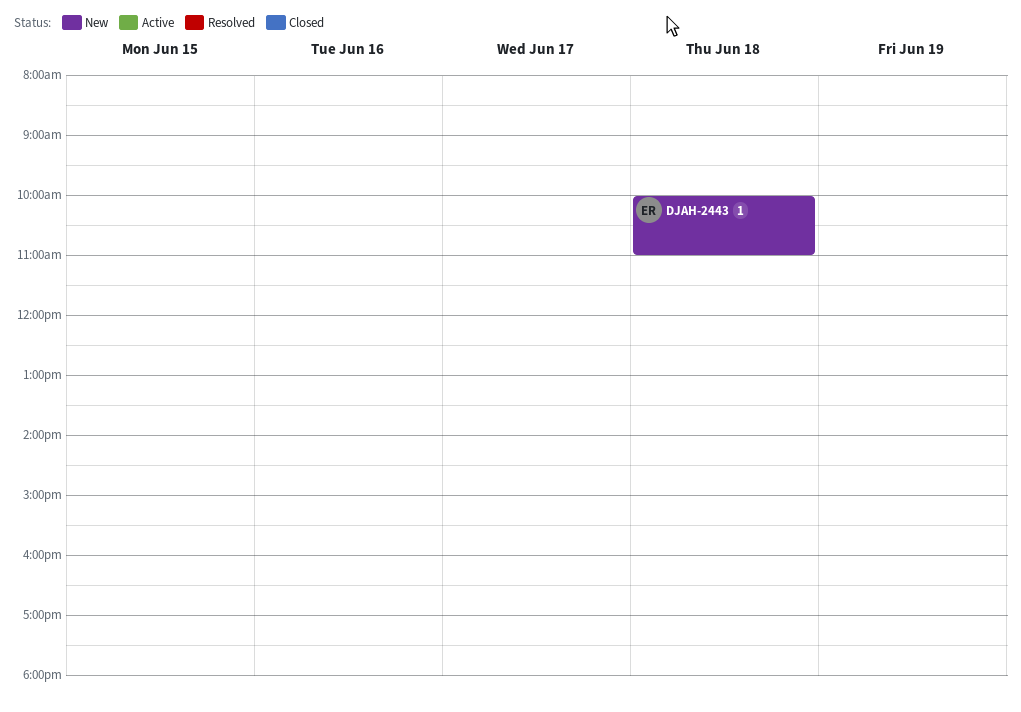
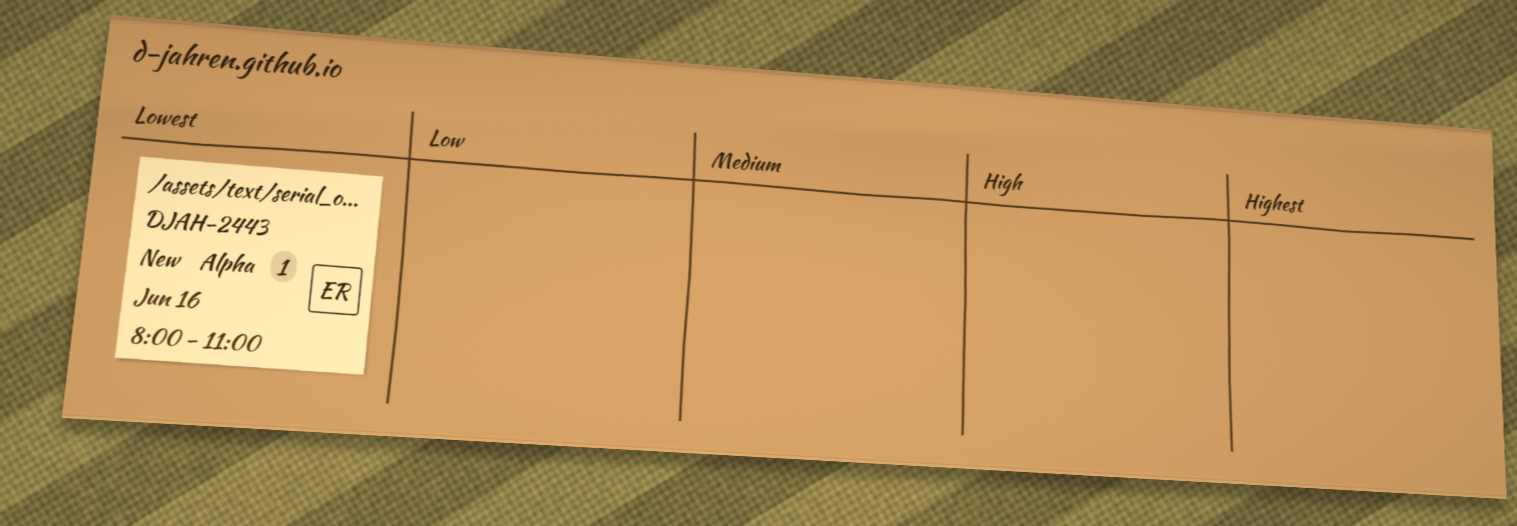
DJAH-2443, day: Jun 18 -> Jun 16
DJAH-2443, begins: 10:00 -> 08:00

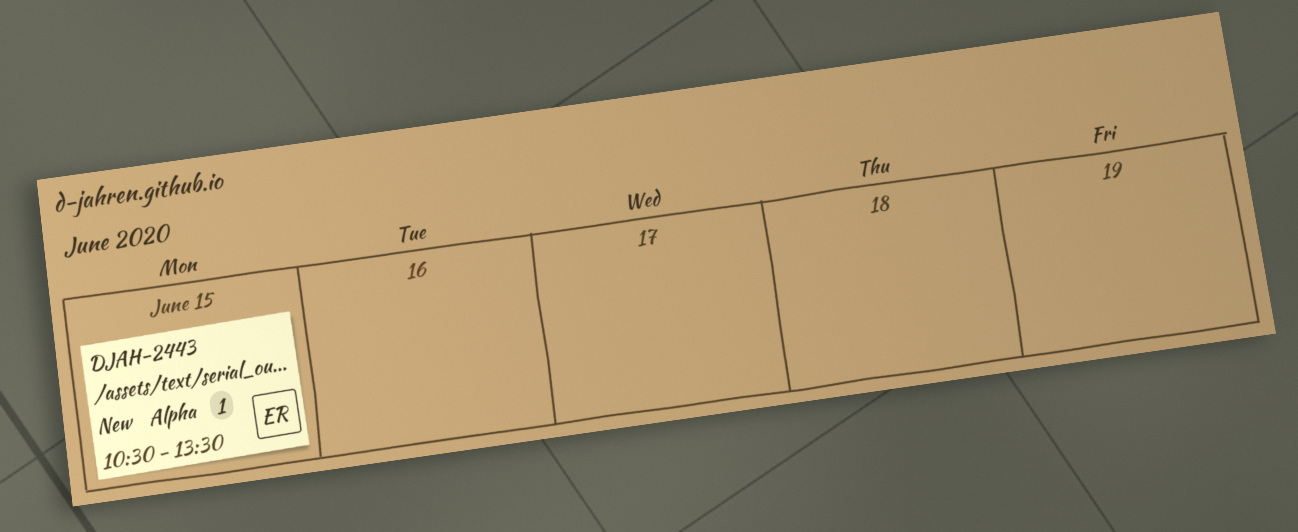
DJAH-2443, day: Jun 16 -> Jun 15
DJAH-2443, begins: 08:00 -> 10:30
DJAH-2443, ends: 11:00 -> 13:30

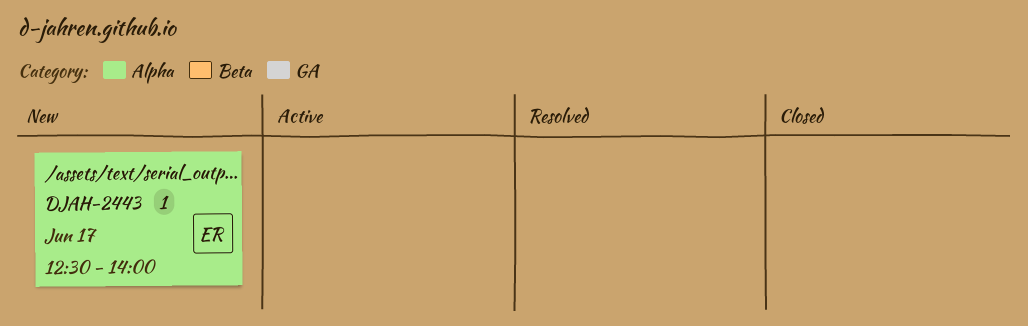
DJAH-2443, day: Jun 15 -> Jun 17
DJAH-2443, begins: 10:30 -> 12:30
DJAH-2443, ends: 13:30 -> 14:00

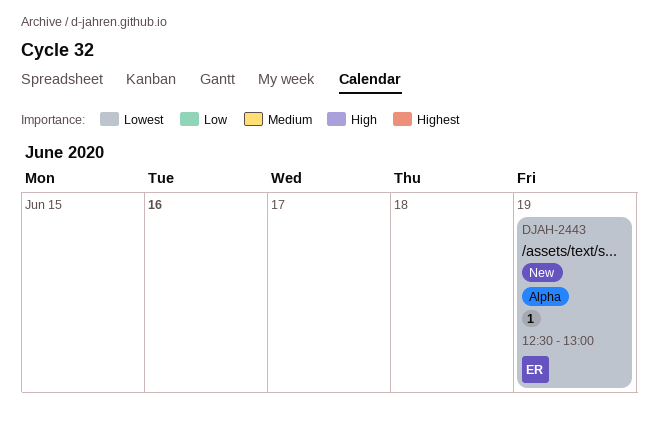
DJAH-2443, day: Jun 17 -> Jun 19
DJAH-2443, ends: 14:00 -> 13:00

